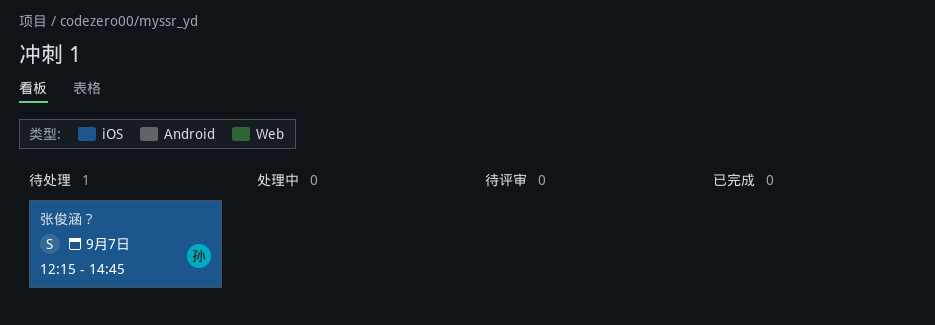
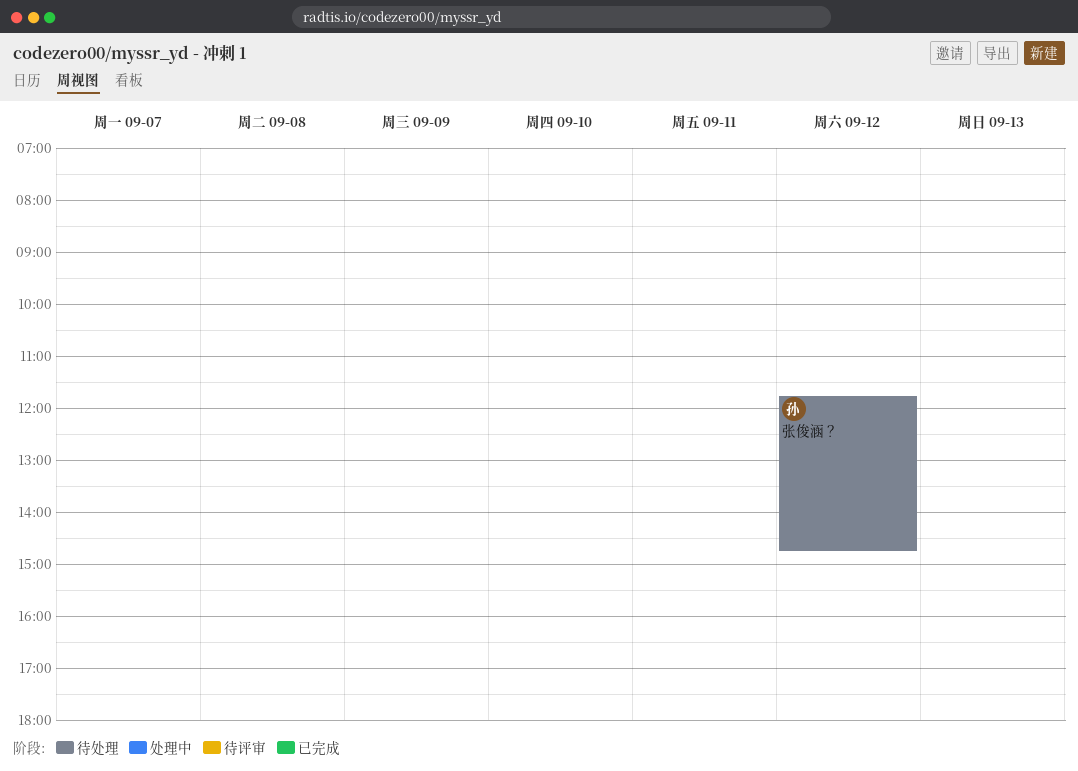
张俊涵？, day: Sep 7 -> Sep 12
张俊涵？, begins: 12:15 -> 11:45

